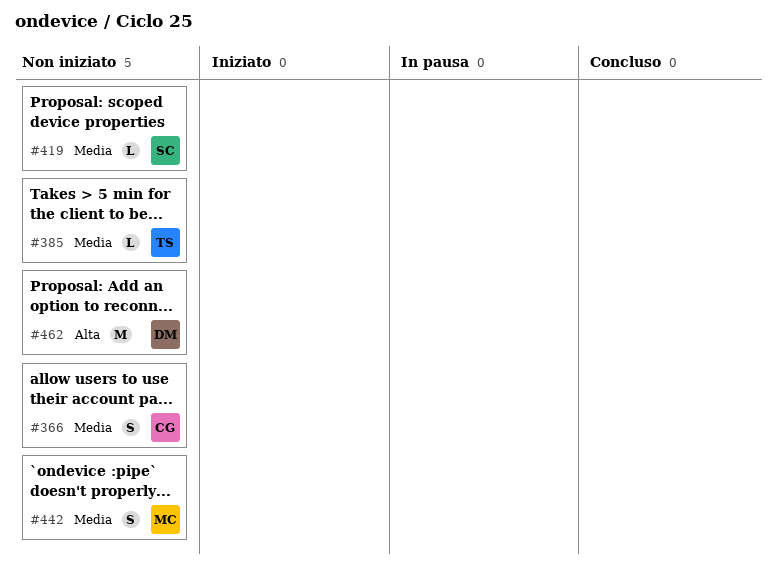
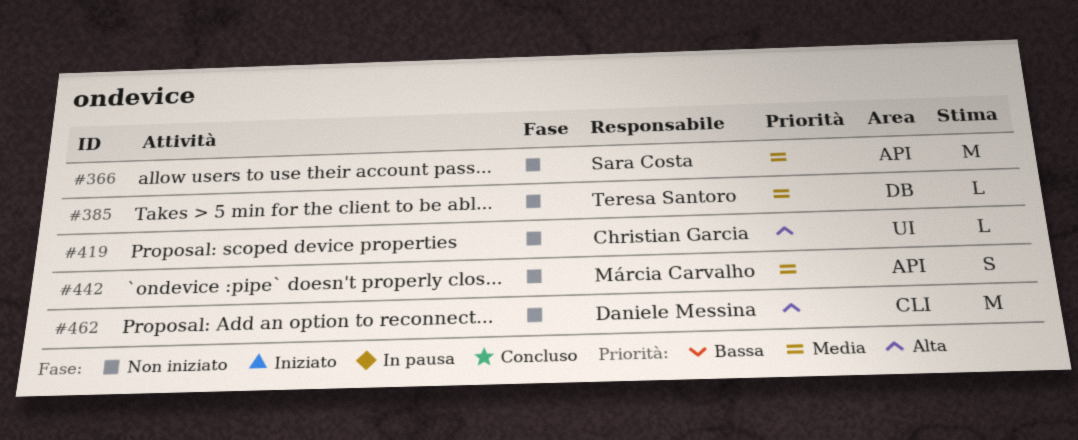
#366, owner: Christian Garcia -> Sara Costa
#366, estimate: S -> M
#419, owner: Sara Costa -> Christian Garcia
#419, priority: Media -> Alta

